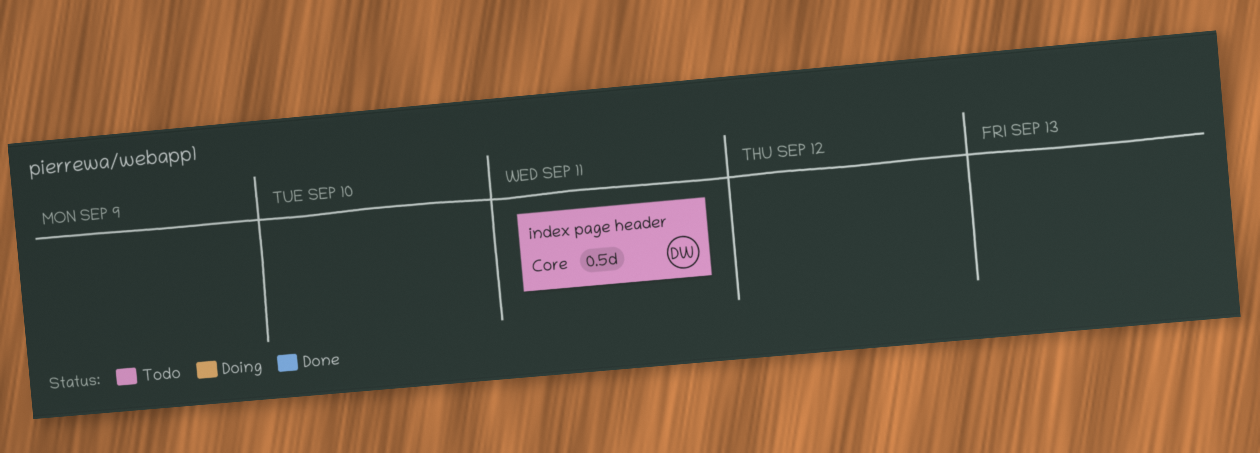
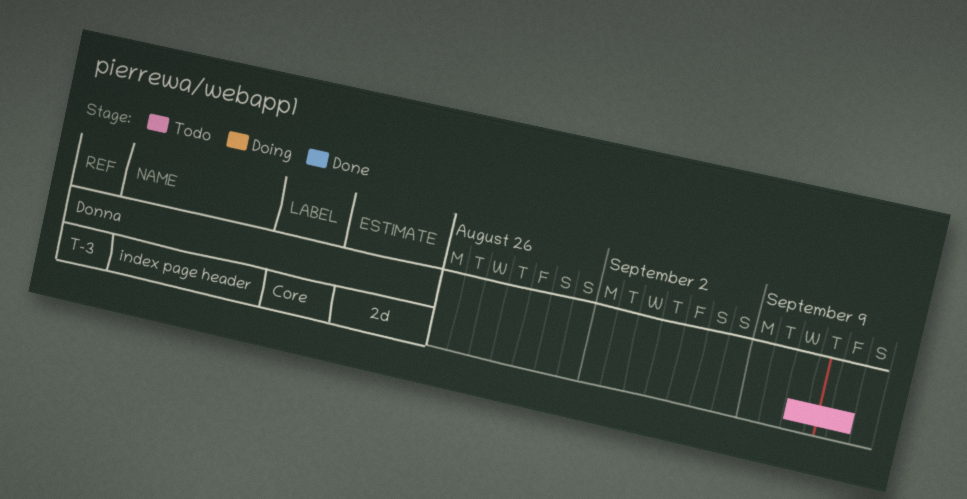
index page header, estimate: 0.5d -> 2d
index page header, due: Sep 11 -> Sep 13

